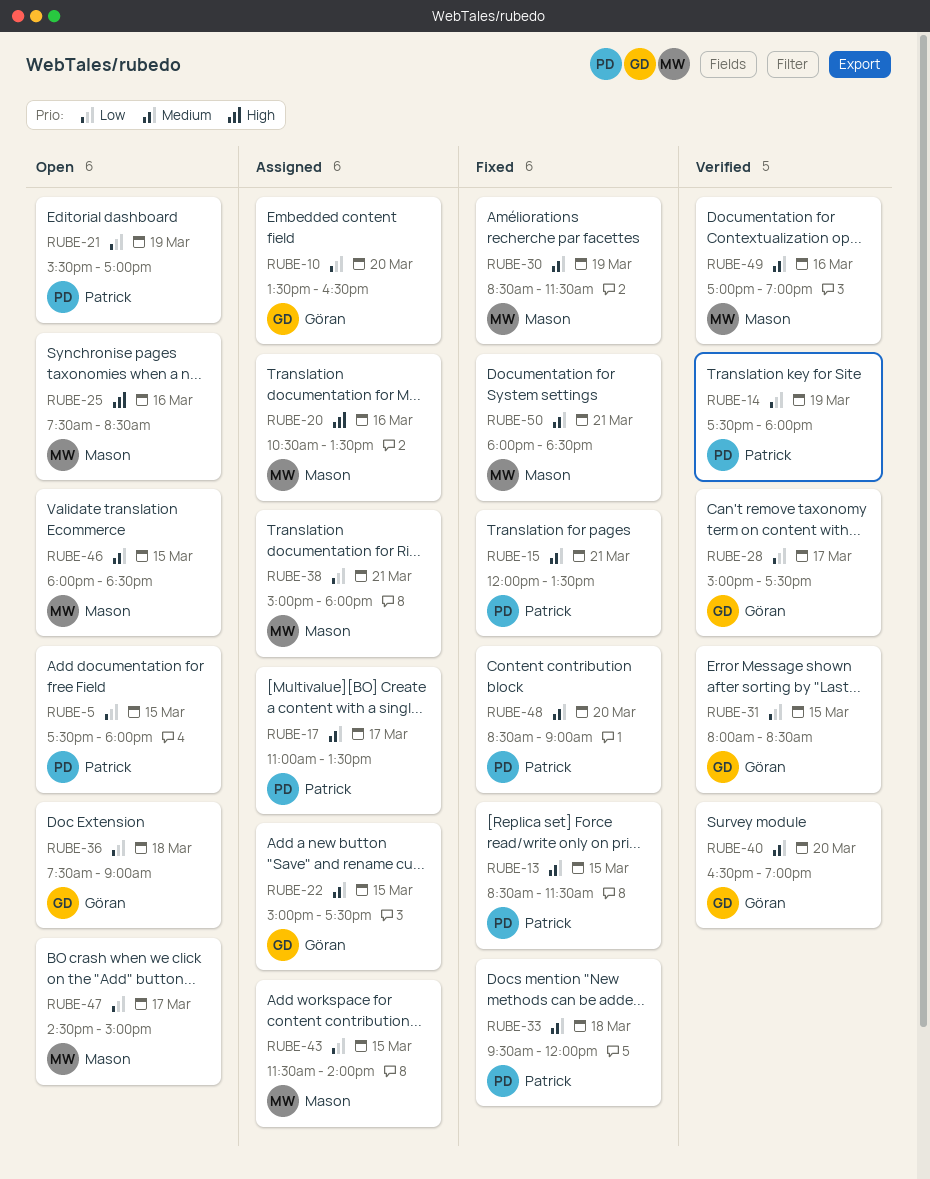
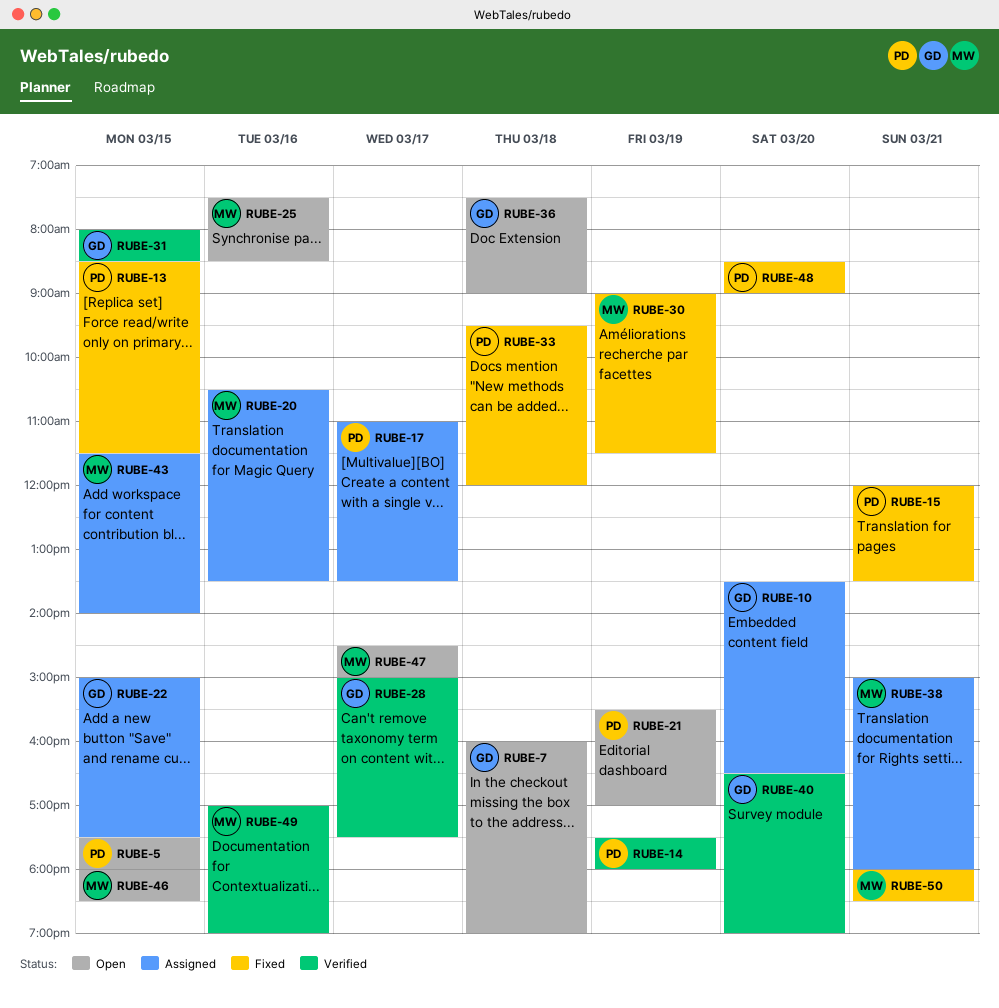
RUBE-7: none -> present
RUBE-30, begins: 08:30 -> 09:00

